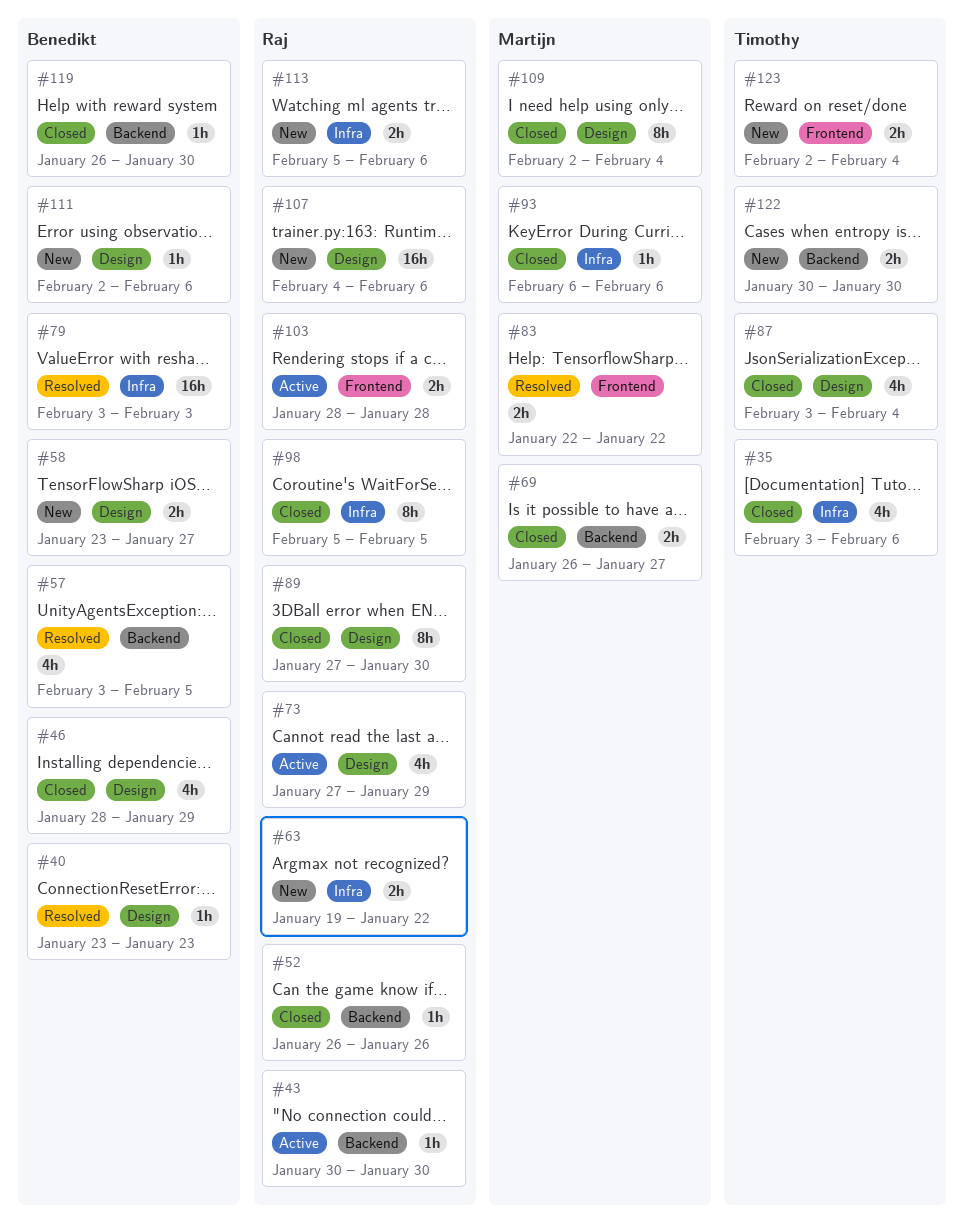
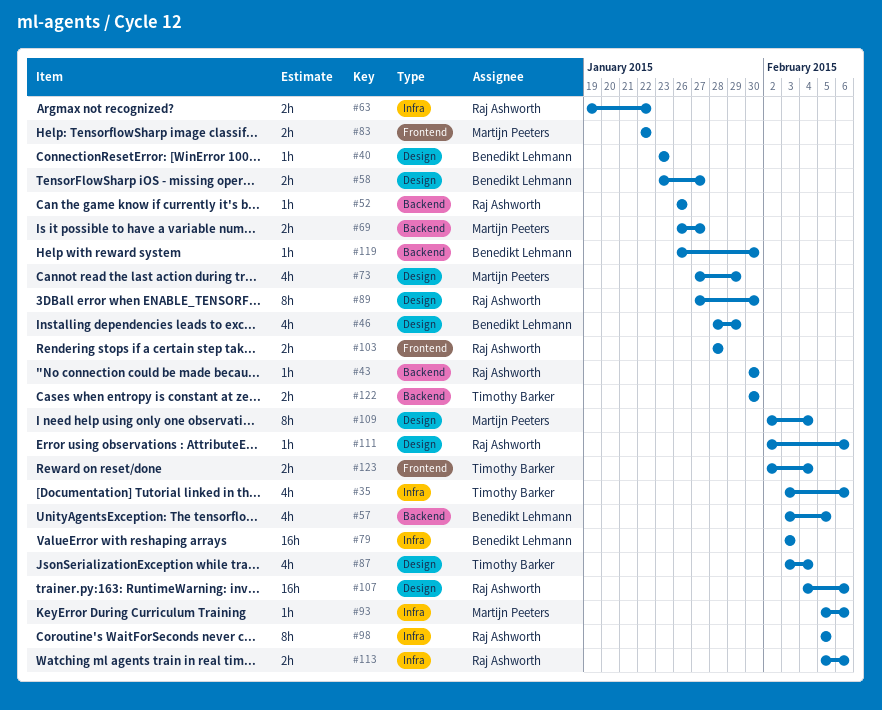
#73, owner: Raj Ashworth -> Martijn Peeters
#93, start: Feb 6 -> Feb 5
#111, owner: Benedikt Lehmann -> Raj Ashworth

